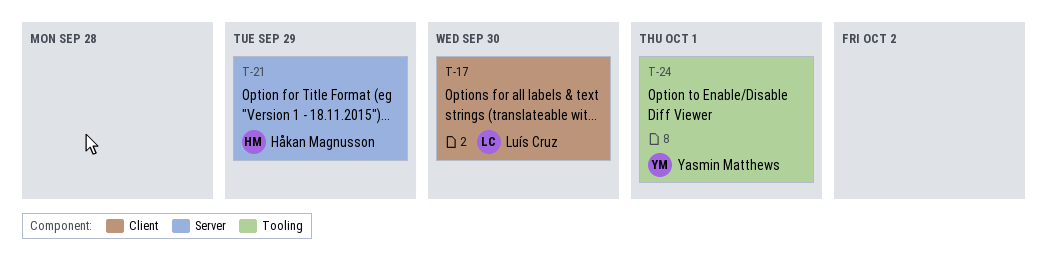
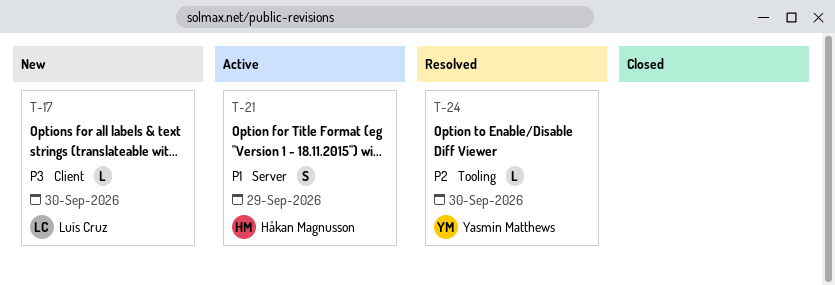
T-24, due: Oct 1 -> Sep 30

